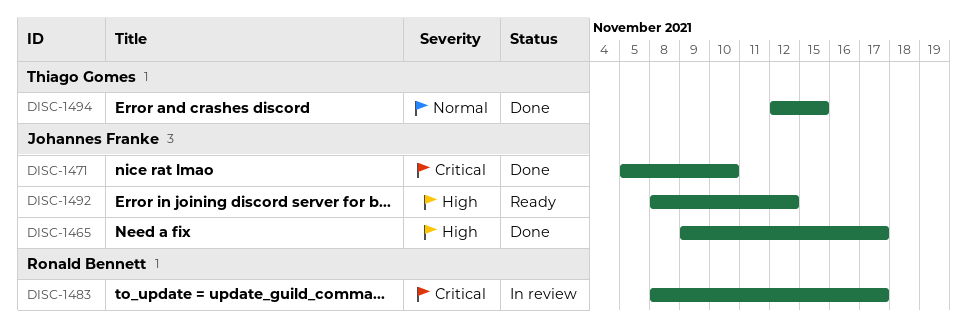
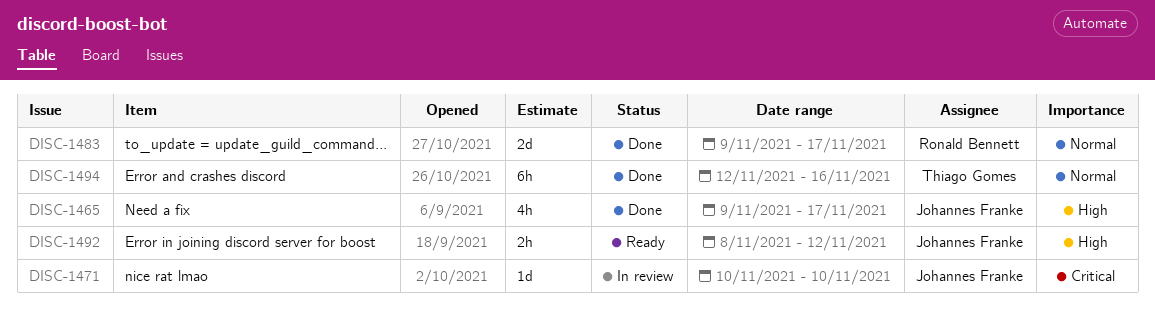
DISC-1471, status: Done -> In review
DISC-1471, start: Nov 5 -> Nov 10
DISC-1483, status: In review -> Done
DISC-1483, priority: Critical -> Normal
DISC-1483, start: Nov 8 -> Nov 9
DISC-1494, due: Nov 15 -> Nov 16

